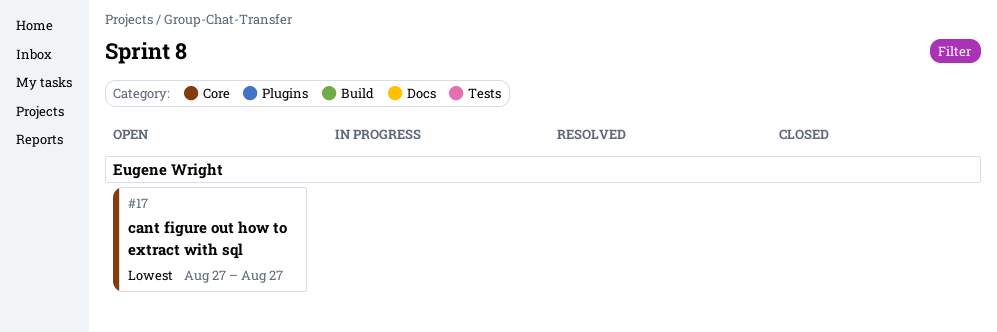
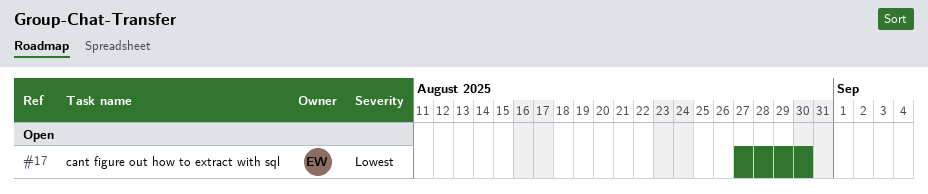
#17, due: Aug 27 -> Aug 30

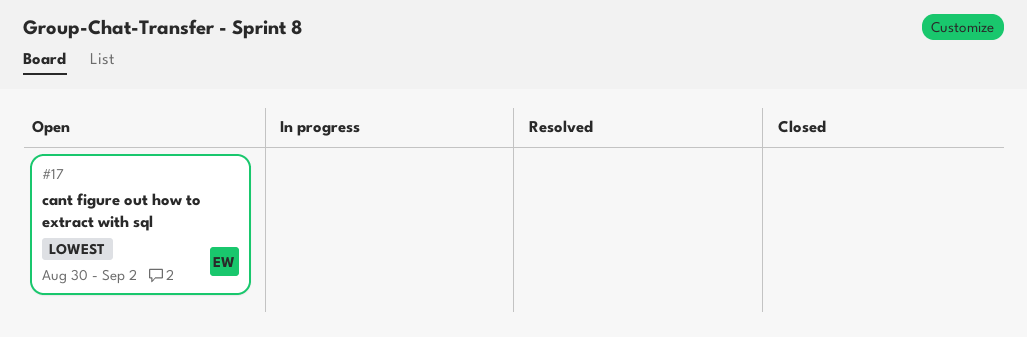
#17, start: Aug 27 -> Aug 30
#17, due: Aug 30 -> Sep 2

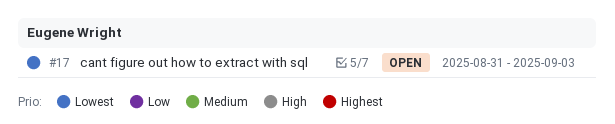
#17, start: Aug 30 -> Aug 31
#17, due: Sep 2 -> Sep 3

